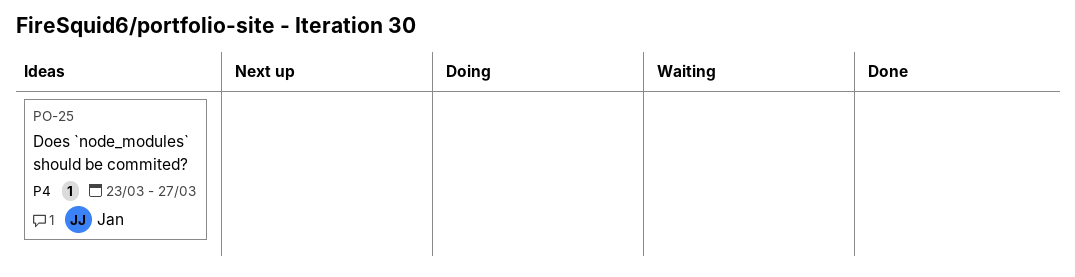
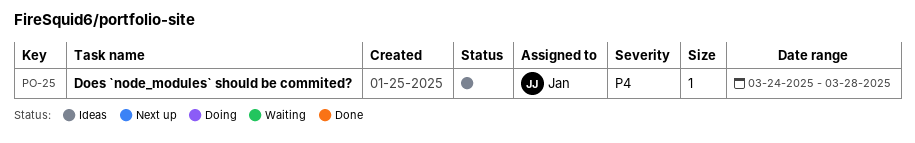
PO-25, start: Mar 23 -> Mar 24
PO-25, due: Mar 27 -> Mar 28

